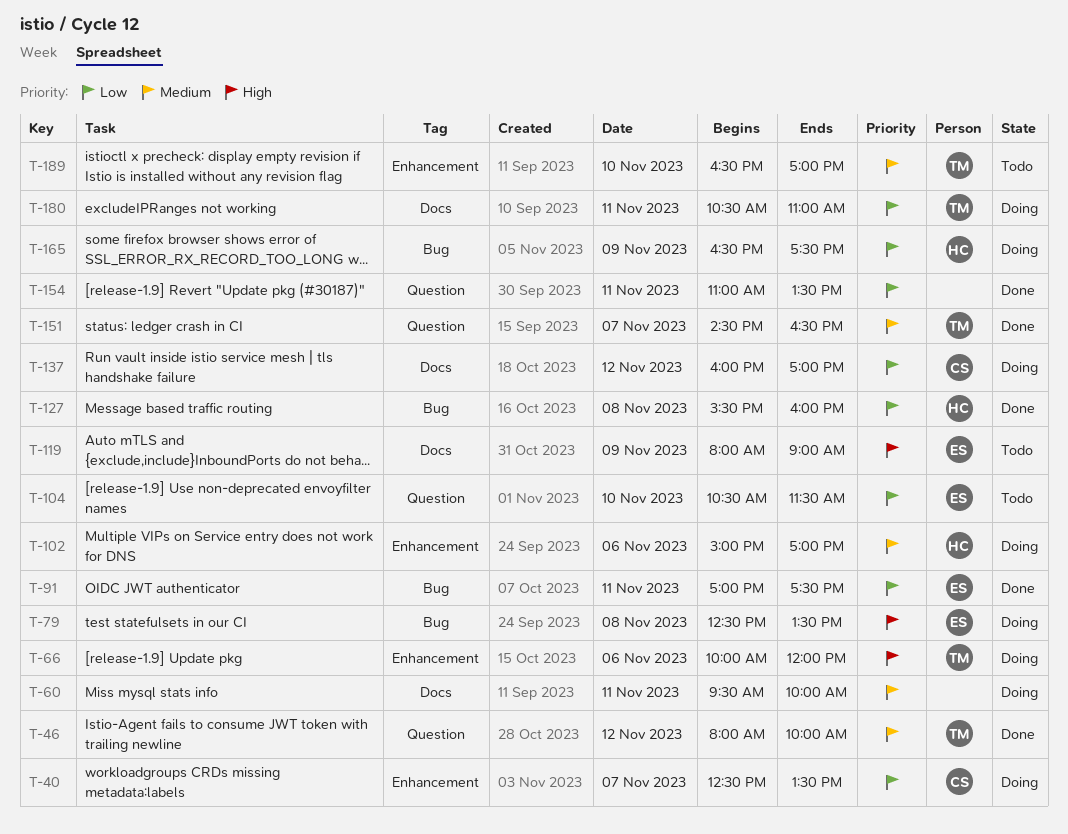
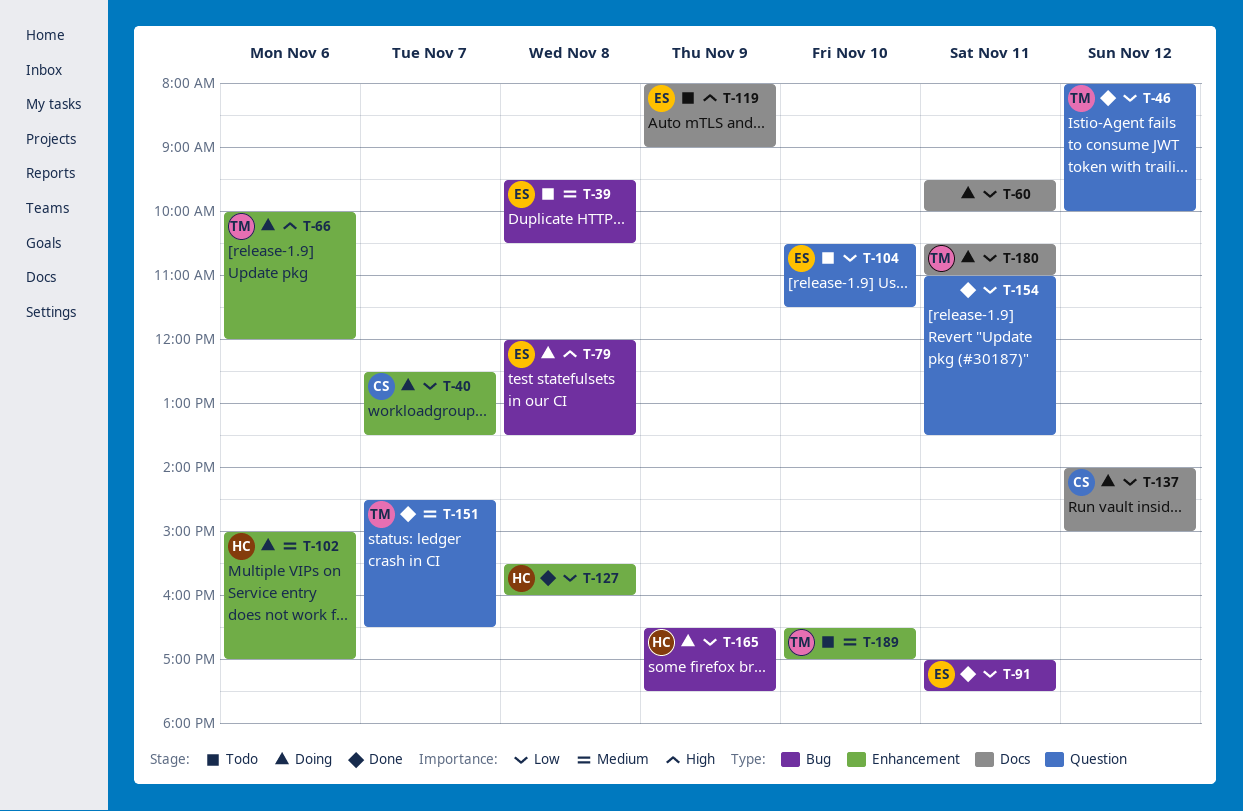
T-39: none -> present
T-46, priority: Medium -> Low
T-60, priority: Medium -> Low
T-79, begins: 12:30 -> 12:00
T-127, label: Bug -> Enhancement
T-137, begins: 16:00 -> 14:00
T-137, ends: 17:00 -> 15:00

